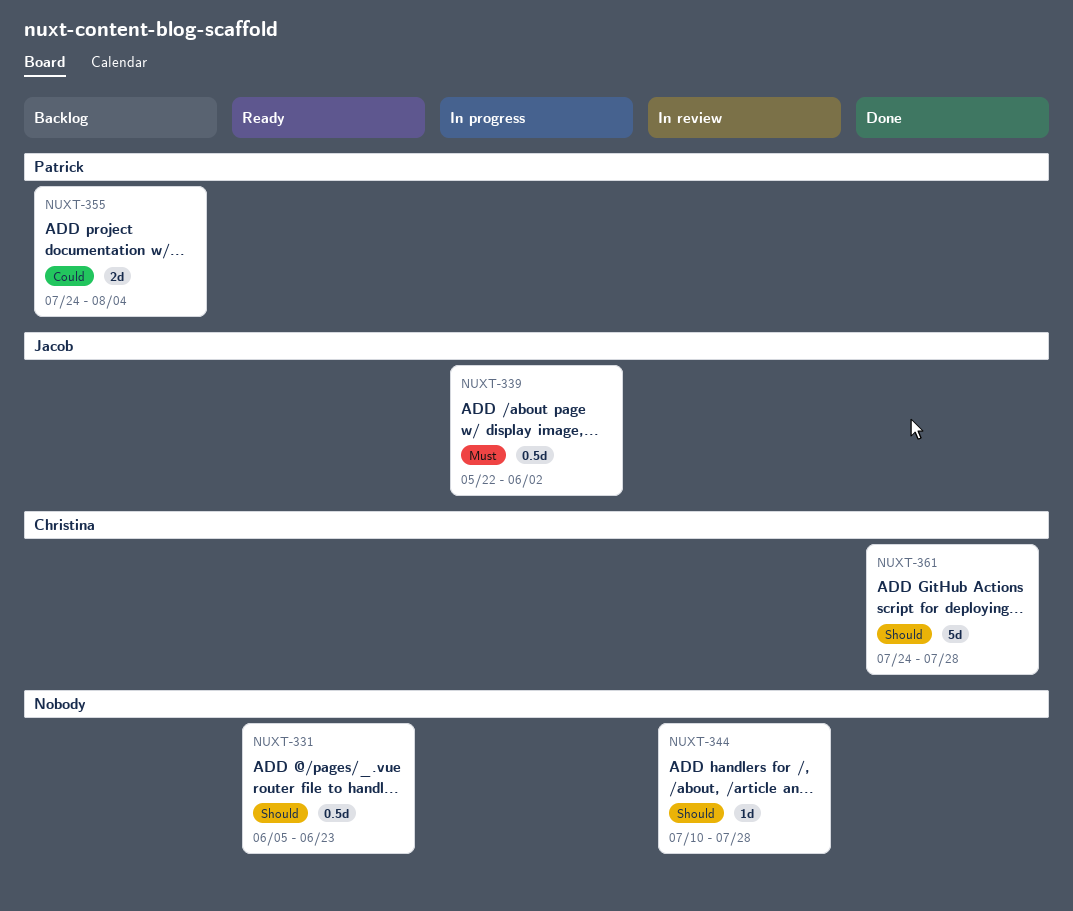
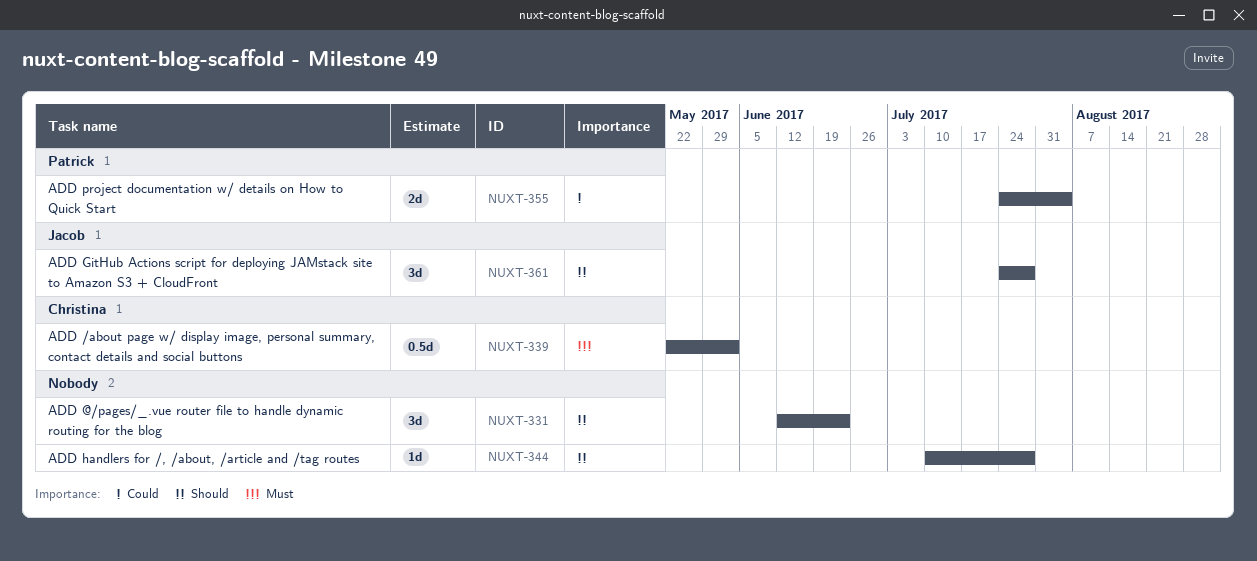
NUXT-331, estimate: 0.5d -> 3d
NUXT-331, start: Jun 5 -> Jun 12
NUXT-339, owner: Jacob -> Christina
NUXT-361, owner: Christina -> Jacob
NUXT-361, estimate: 5d -> 3d

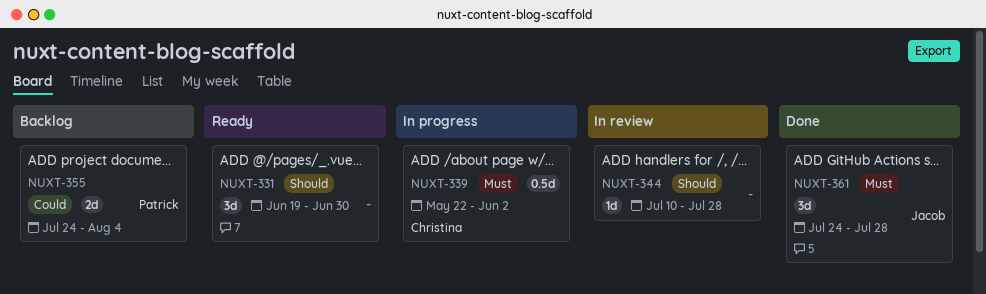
NUXT-331, start: Jun 12 -> Jun 19
NUXT-331, due: Jun 23 -> Jun 30
NUXT-361, priority: Should -> Must

